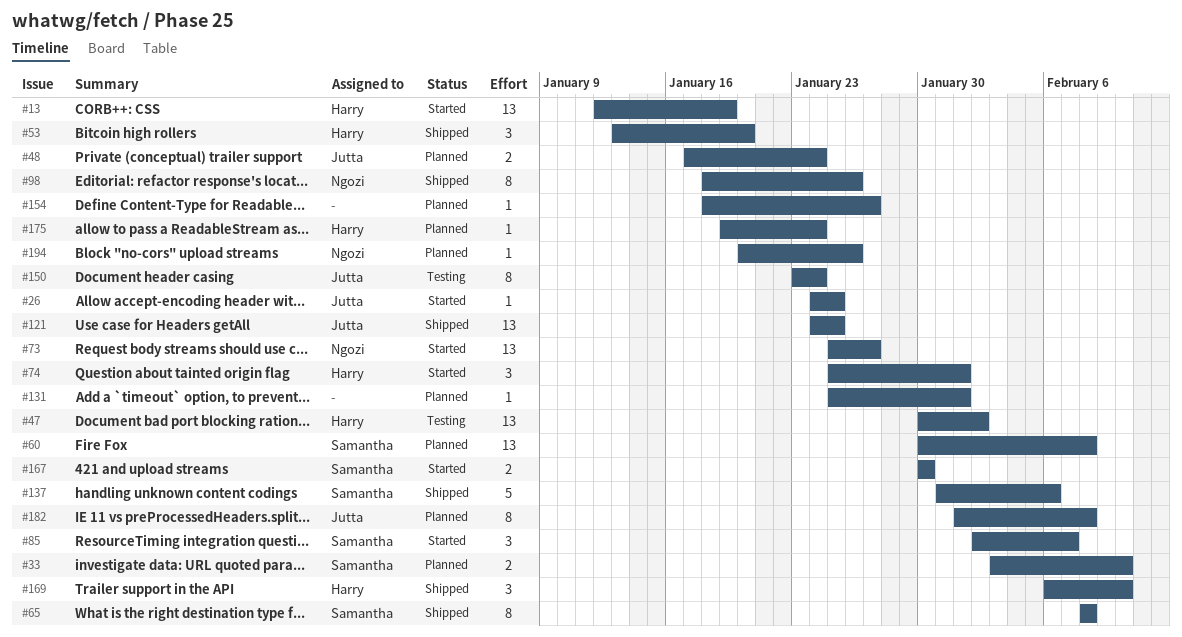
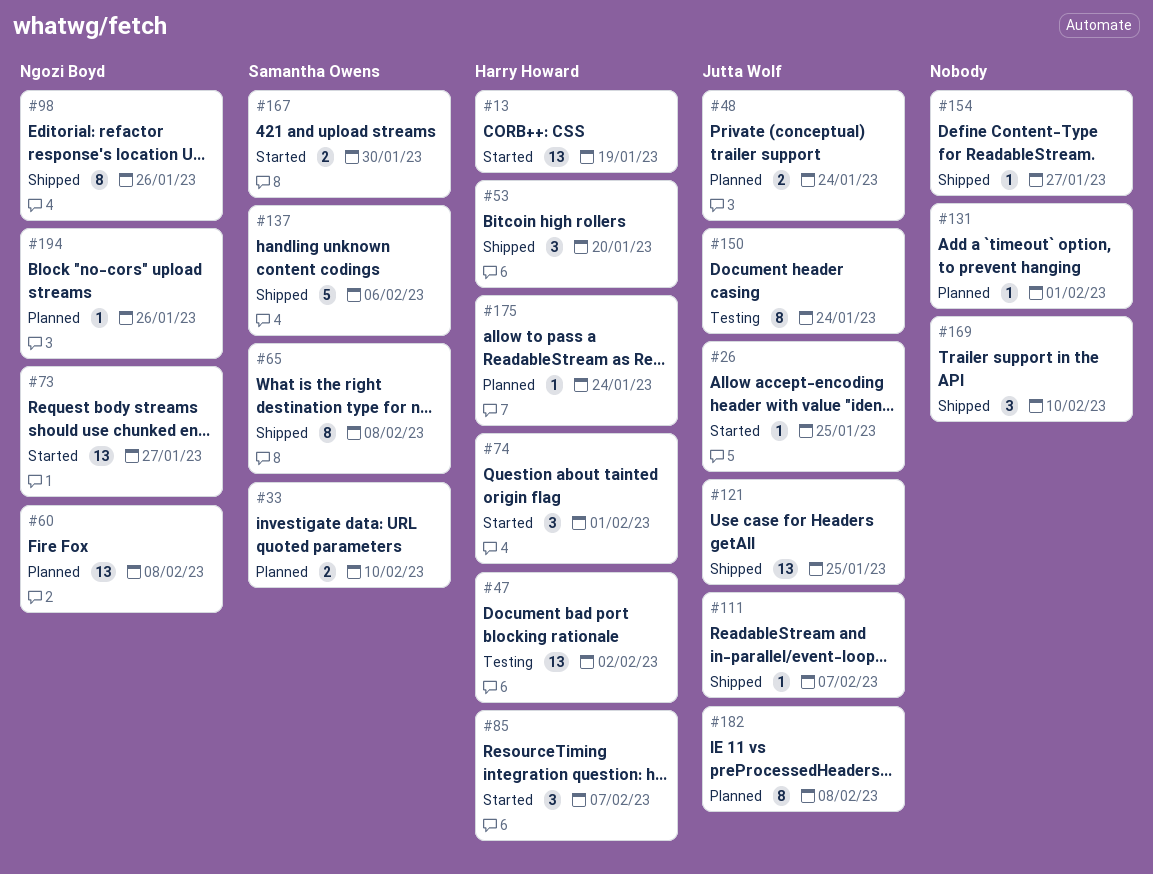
#60, owner: Samantha Owens -> Ngozi Boyd
#85, owner: Samantha Owens -> Harry Howard
#111: none -> present
#154, status: Planned -> Shipped
#169, owner: Harry Howard -> none

